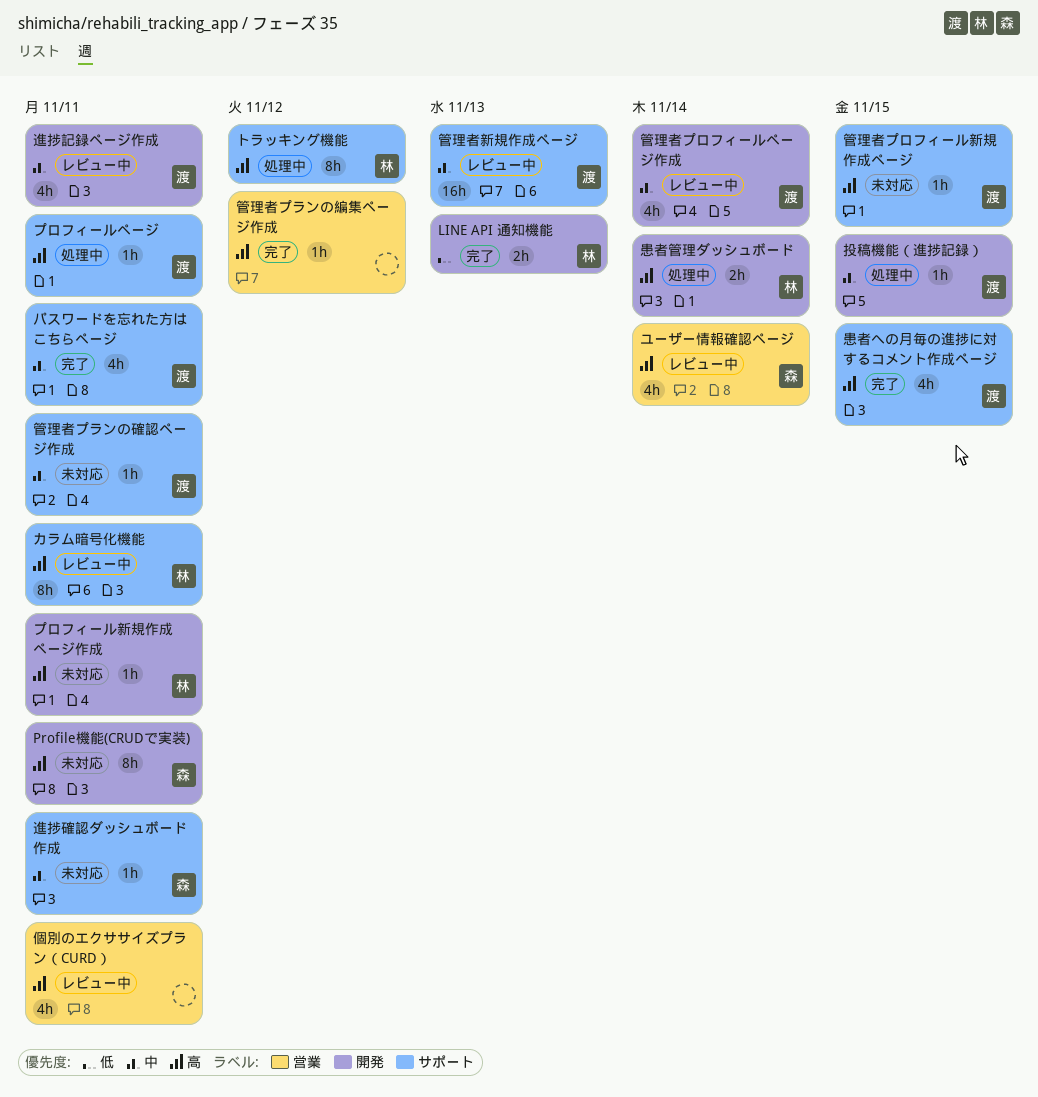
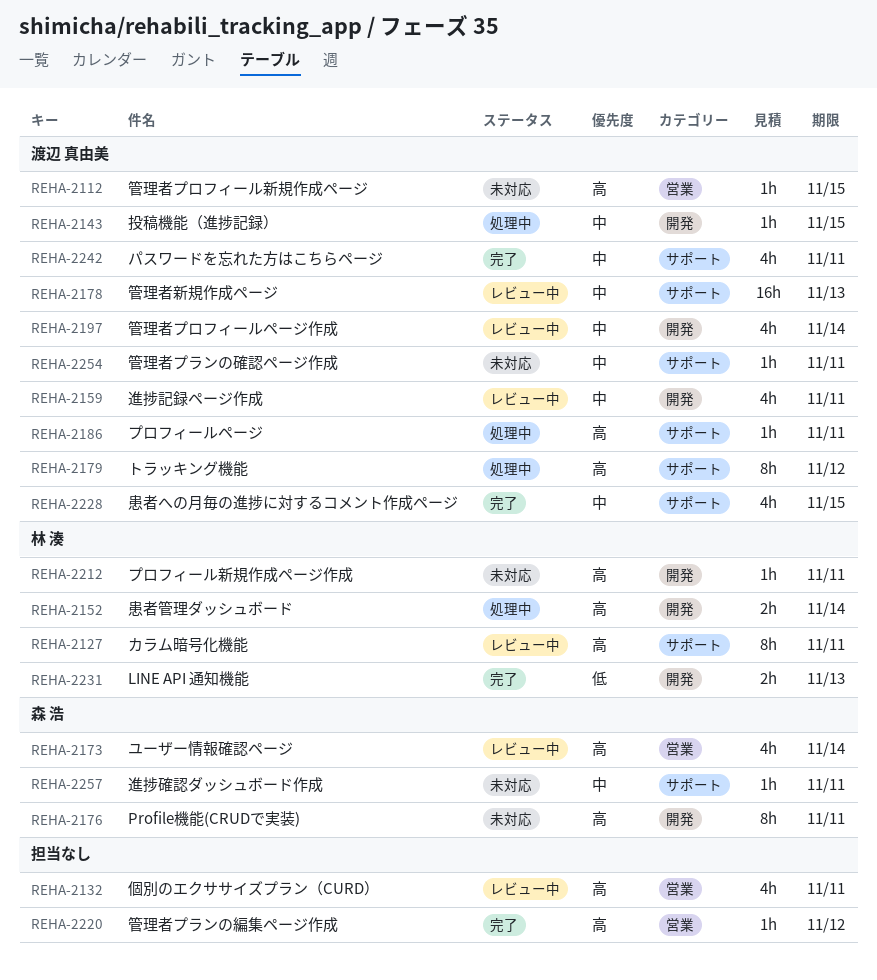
トラッキング機能, owner: 林 湊 -> 渡辺 真由美
患者への月毎の進捗に対するコメント作成ページ, priority: 高 -> 中
管理者プロフィール新規作成ページ, label: サポート -> 営業

